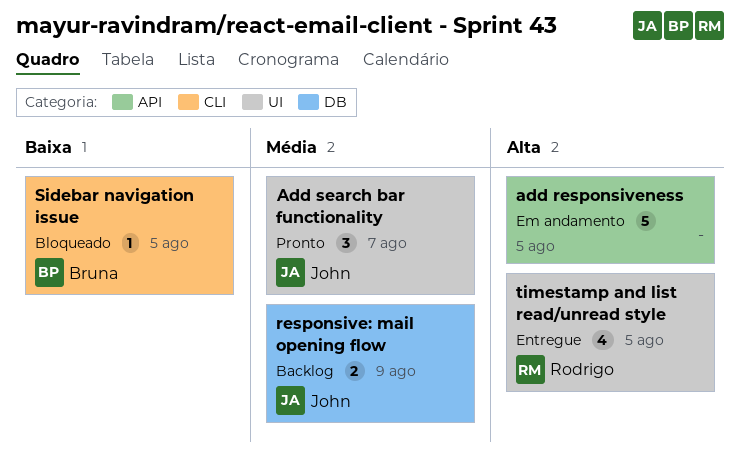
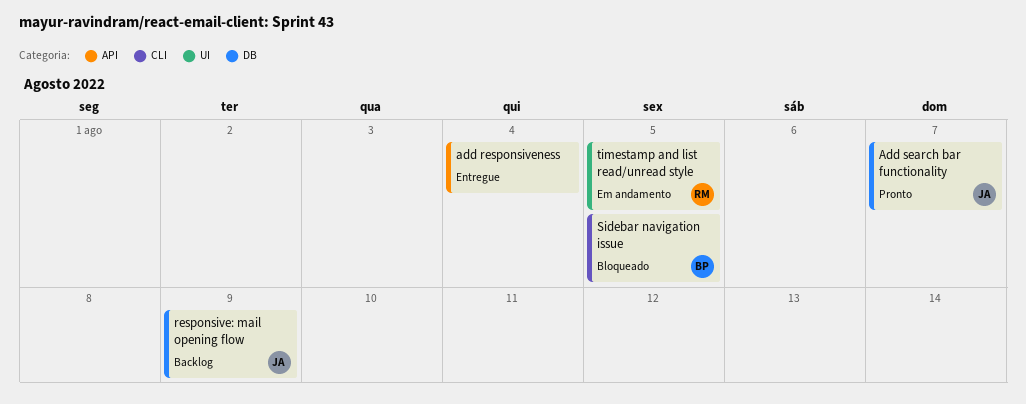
add responsiveness, status: Em andamento -> Entregue
add responsiveness, due: Aug 5 -> Aug 4
Add search bar functionality, label: UI -> DB
timestamp and list read/unread style, status: Entregue -> Em andamento

